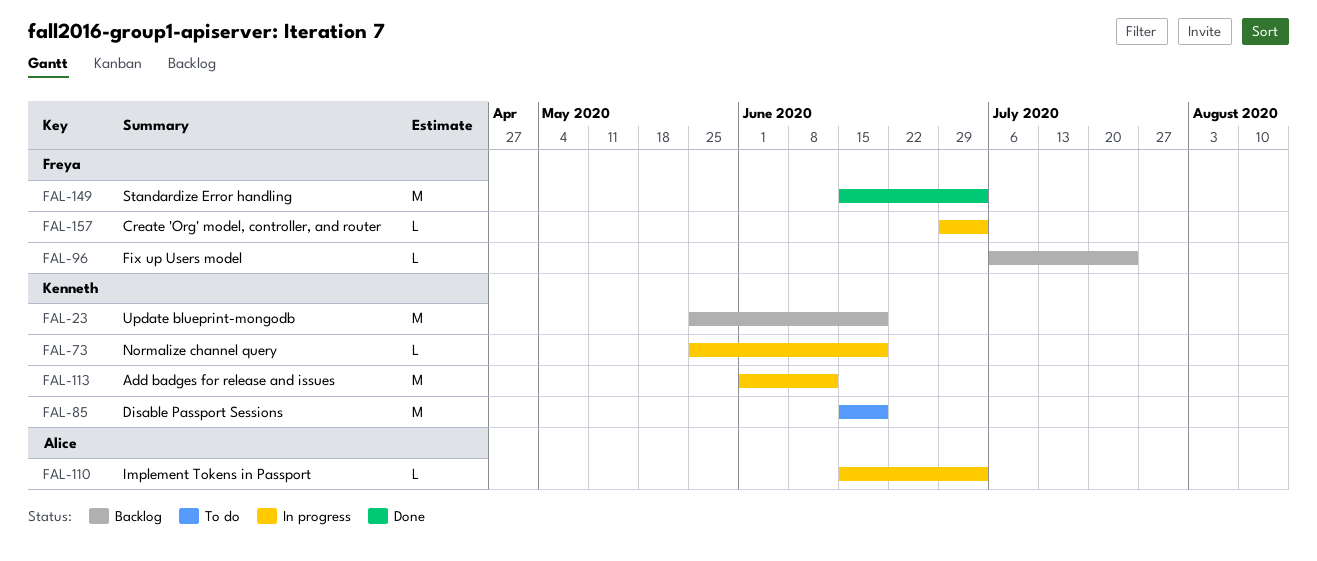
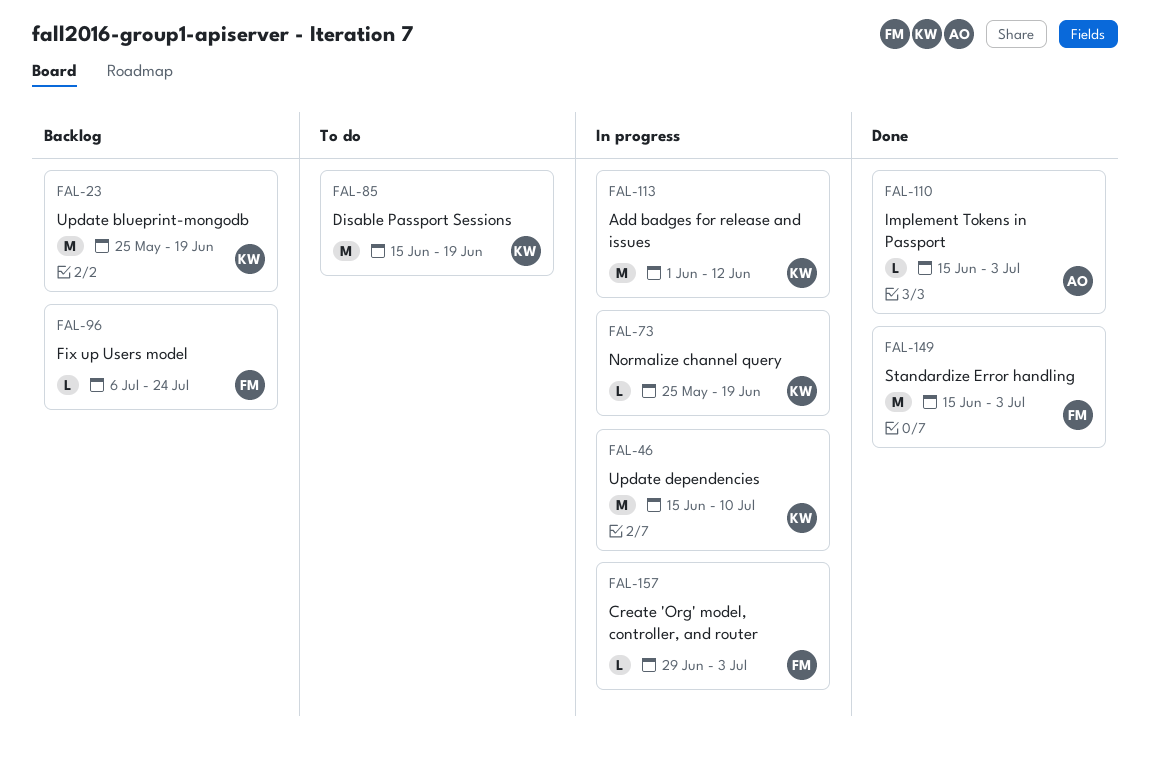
FAL-46: none -> present
FAL-110, status: In progress -> Done

